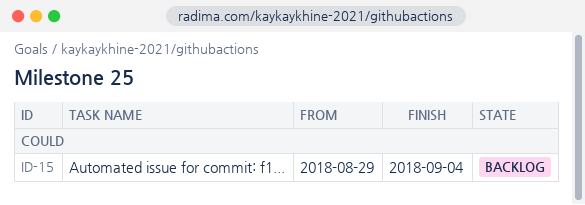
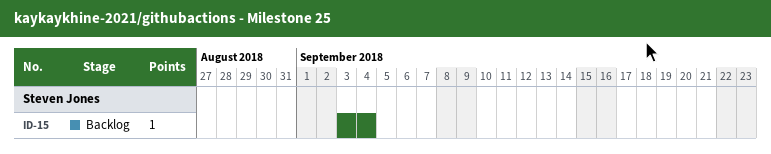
ID-15, start: Aug 29 -> Sep 3

